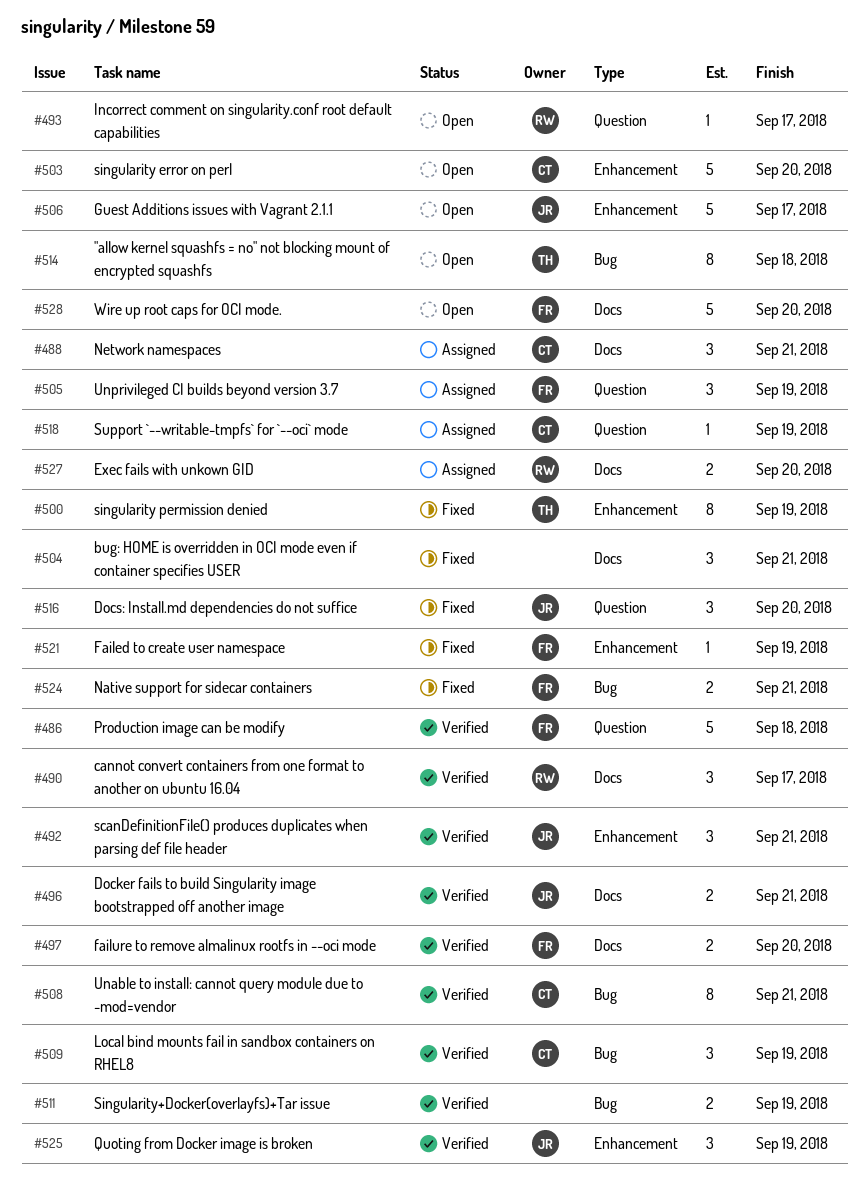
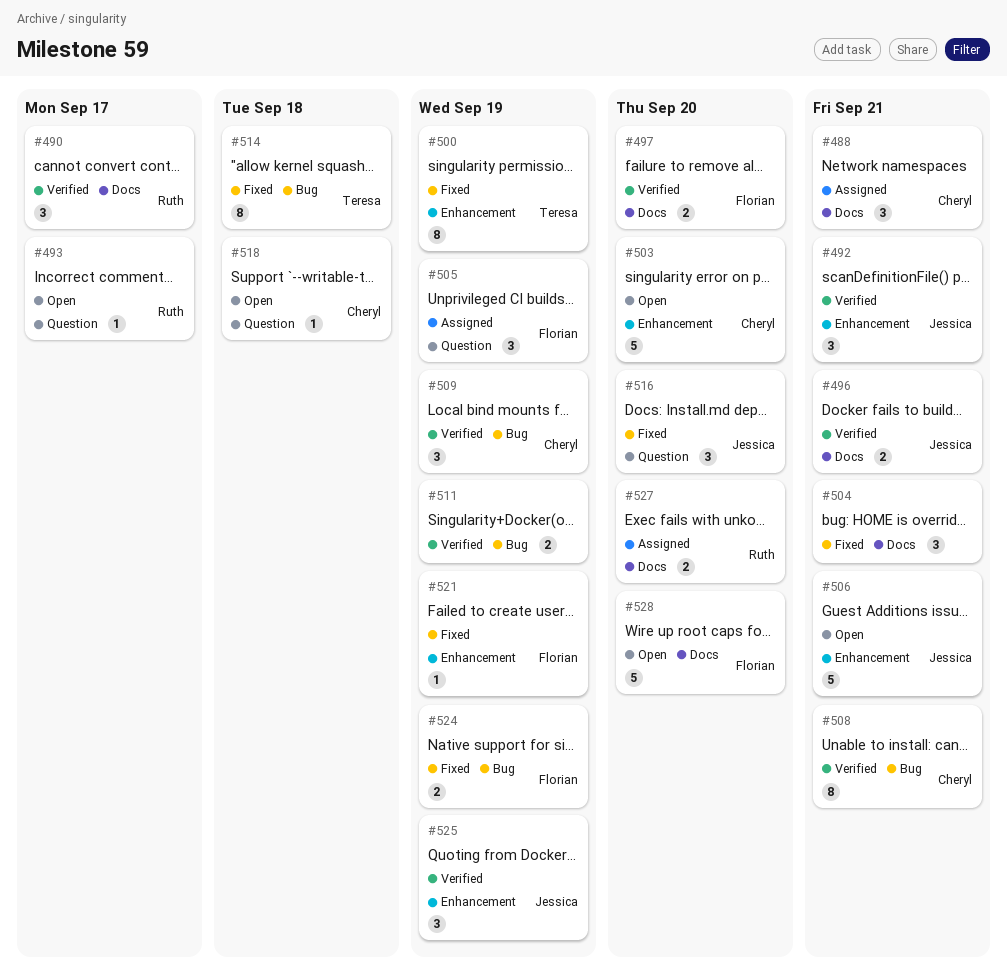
#486: present -> none
#506, due: Sep 17 -> Sep 21
#514, status: Open -> Fixed
#518, status: Assigned -> Open
#518, due: Sep 19 -> Sep 18
#524, due: Sep 21 -> Sep 19

